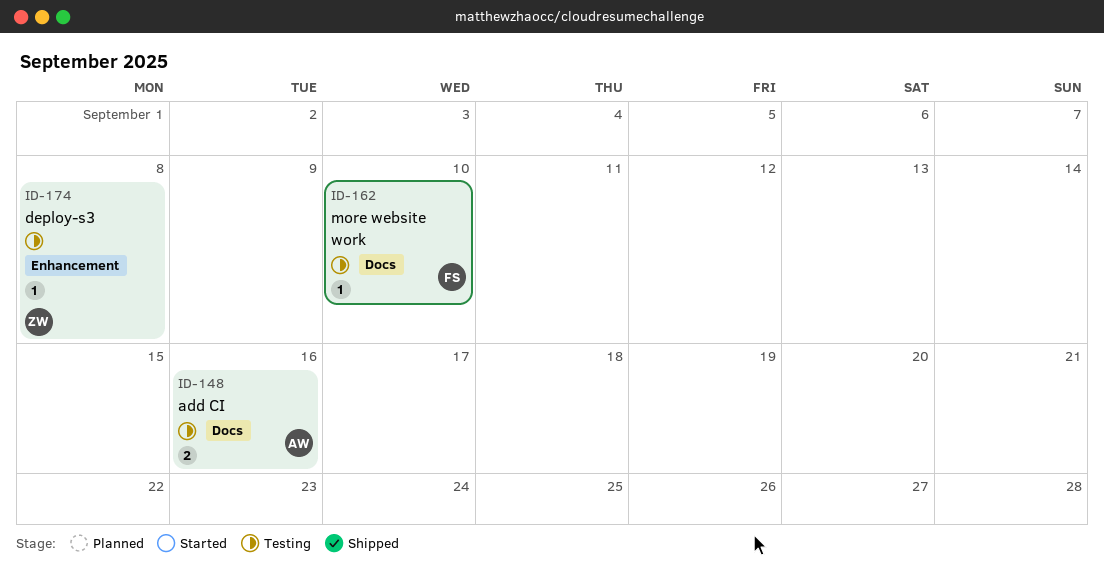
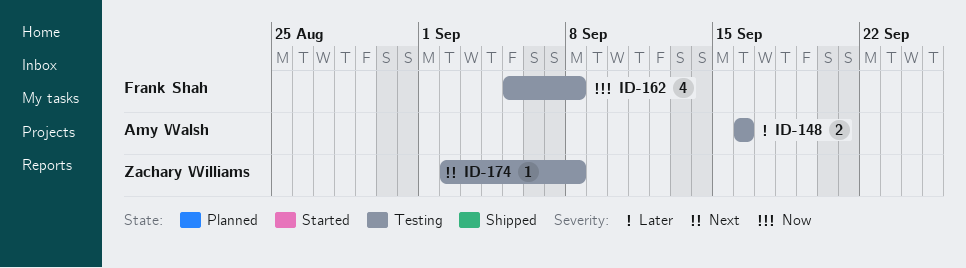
ID-162, estimate: 1 -> 4
ID-162, due: Sep 10 -> Sep 8

